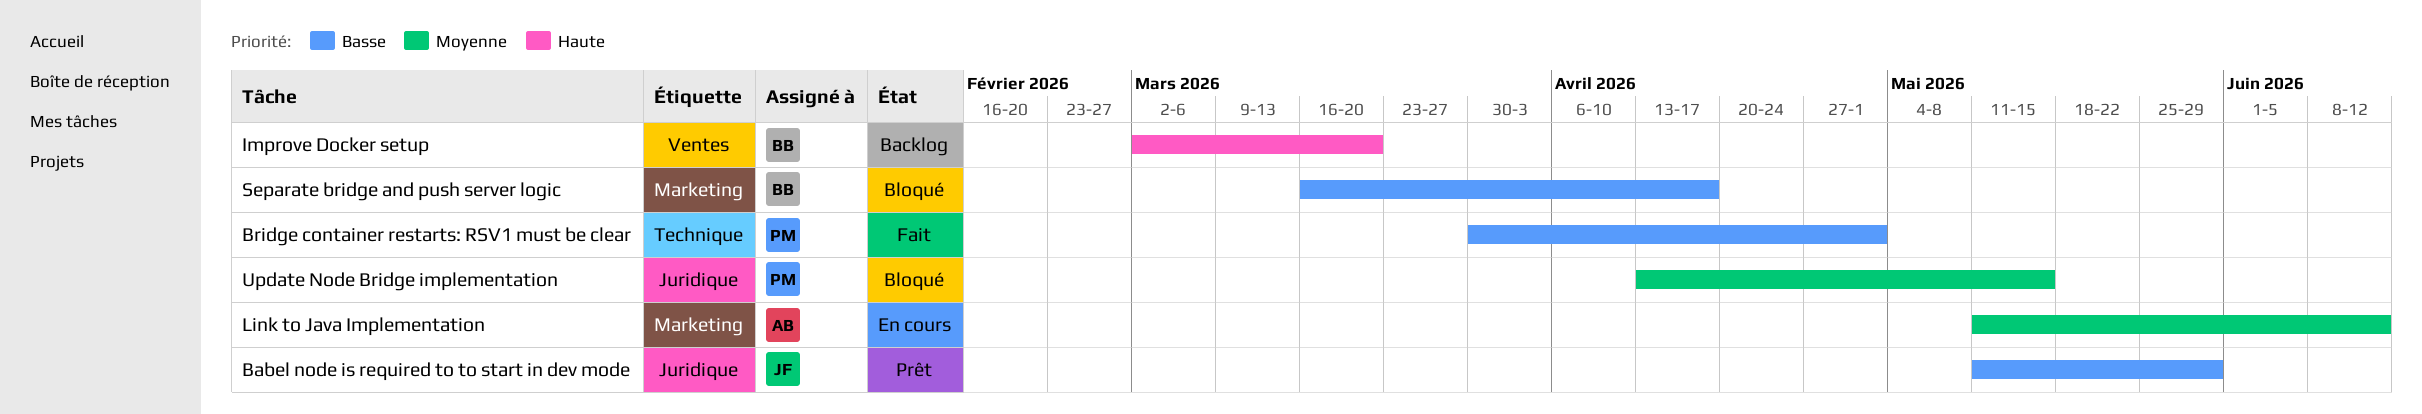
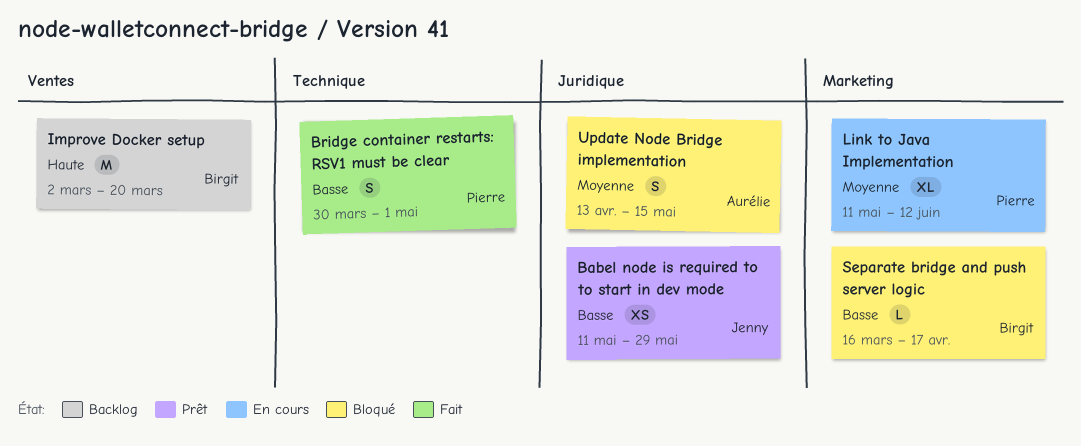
Link to Java Implementation, owner: Aurélie -> Pierre
Update Node Bridge implementation, owner: Pierre -> Aurélie

